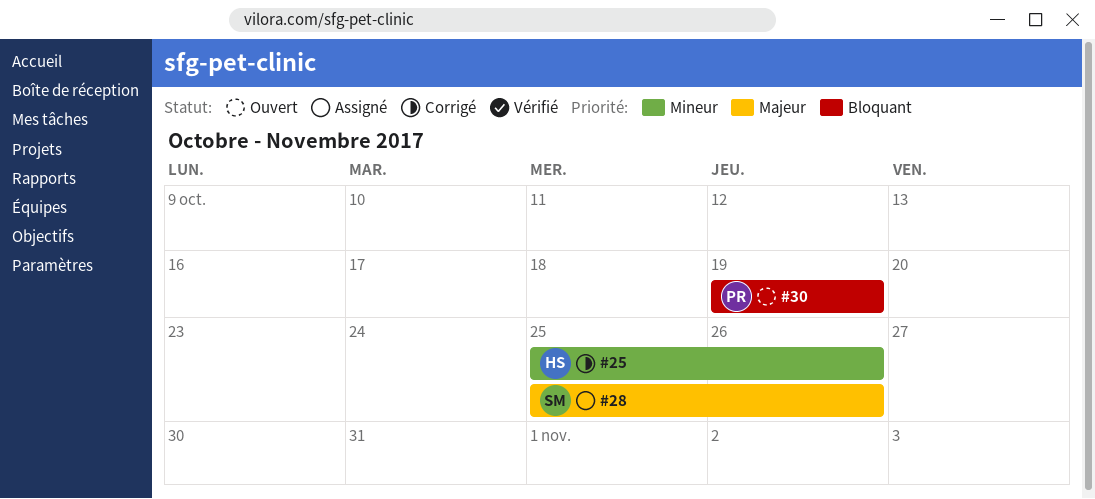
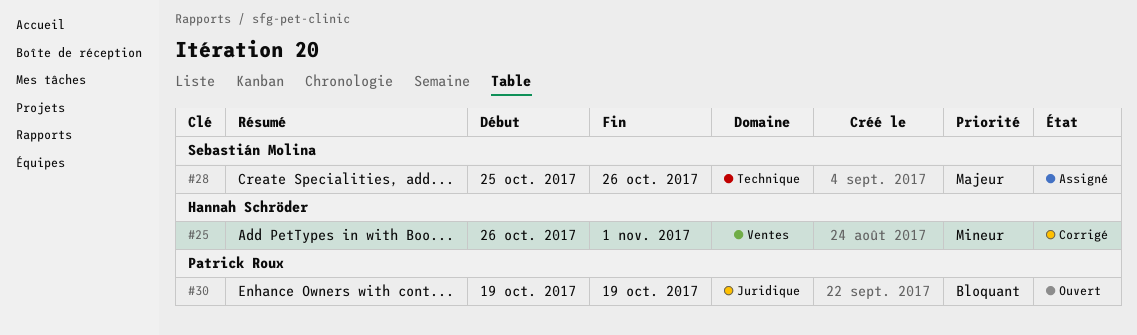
#25, start: Oct 25 -> Oct 26
#25, due: Oct 26 -> Nov 1

